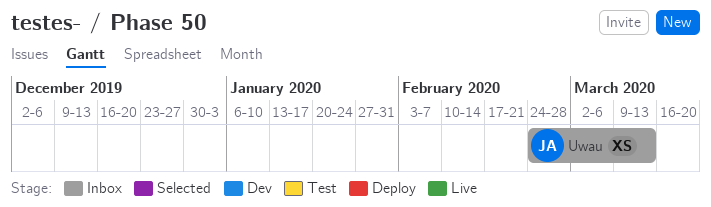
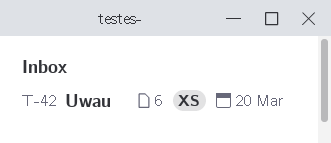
Uwau, due: Mar 13 -> Mar 20

